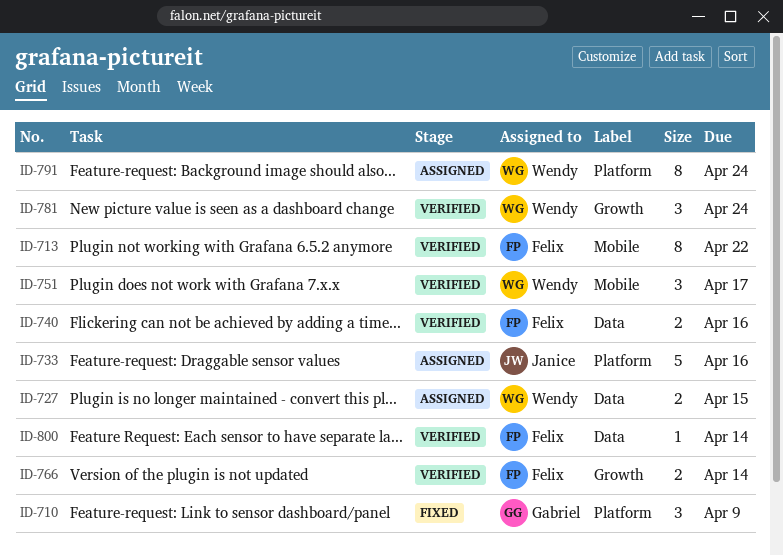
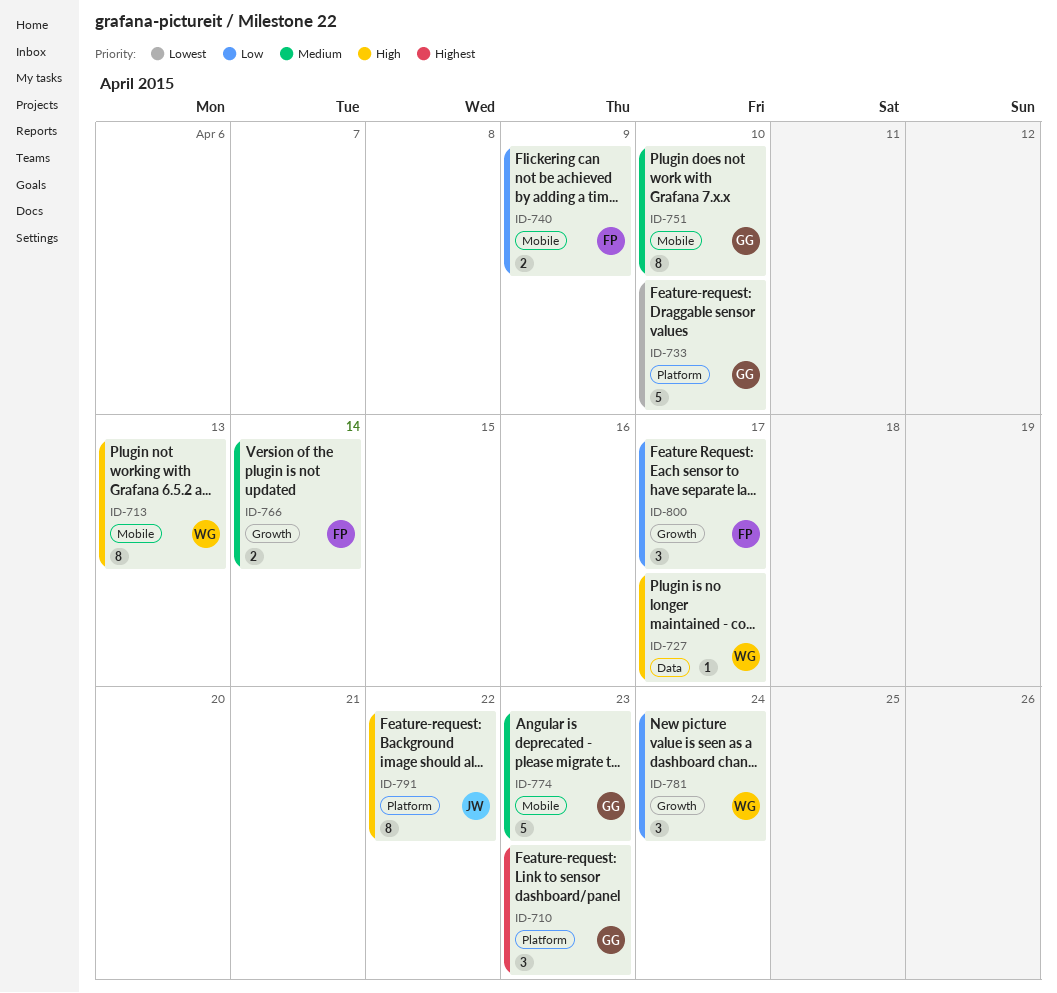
ID-710, due: Apr 9 -> Apr 23
ID-713, owner: Felix -> Wendy
ID-713, due: Apr 22 -> Apr 13
ID-727, estimate: 2 -> 1
ID-727, due: Apr 15 -> Apr 17
ID-733, owner: Janice -> Gabriel
ID-733, due: Apr 16 -> Apr 10
ID-740, label: Data -> Mobile
ID-740, due: Apr 16 -> Apr 9
ID-751, owner: Wendy -> Gabriel
ID-751, estimate: 3 -> 8
ID-751, due: Apr 17 -> Apr 10
ID-774: none -> present
ID-791, owner: Wendy -> Janice
ID-791, due: Apr 24 -> Apr 22
ID-800, label: Data -> Growth
ID-800, estimate: 1 -> 3
ID-800, due: Apr 14 -> Apr 17

